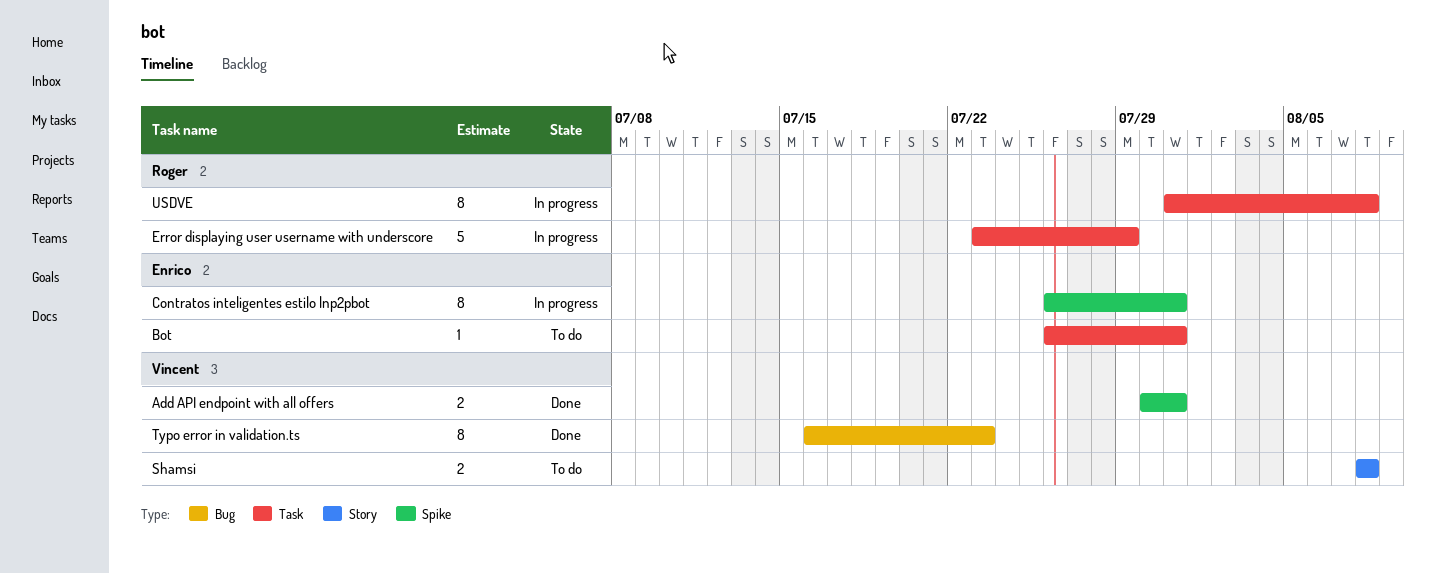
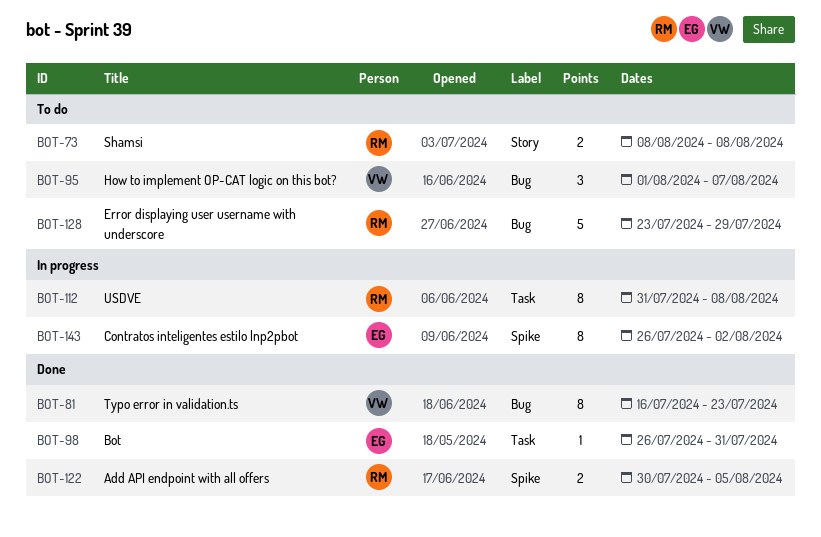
Add API endpoint with all offers, owner: Vincent -> Roger
Add API endpoint with all offers, due: Jul 31 -> Aug 5
Bot, status: To do -> Done
Contratos inteligentes estilo lnp2pbot, due: Jul 31 -> Aug 2
Error displaying user username with underscore, status: In progress -> To do
Error displaying user username with underscore, label: Task -> Bug
How to implement OP-CAT logic on this bot?: none -> present
Shamsi, owner: Vincent -> Roger

